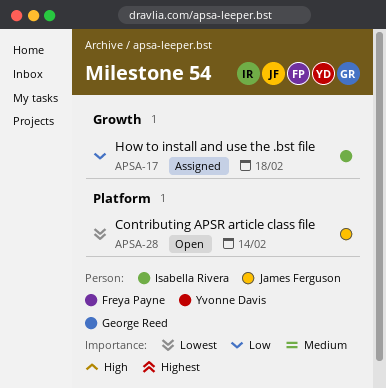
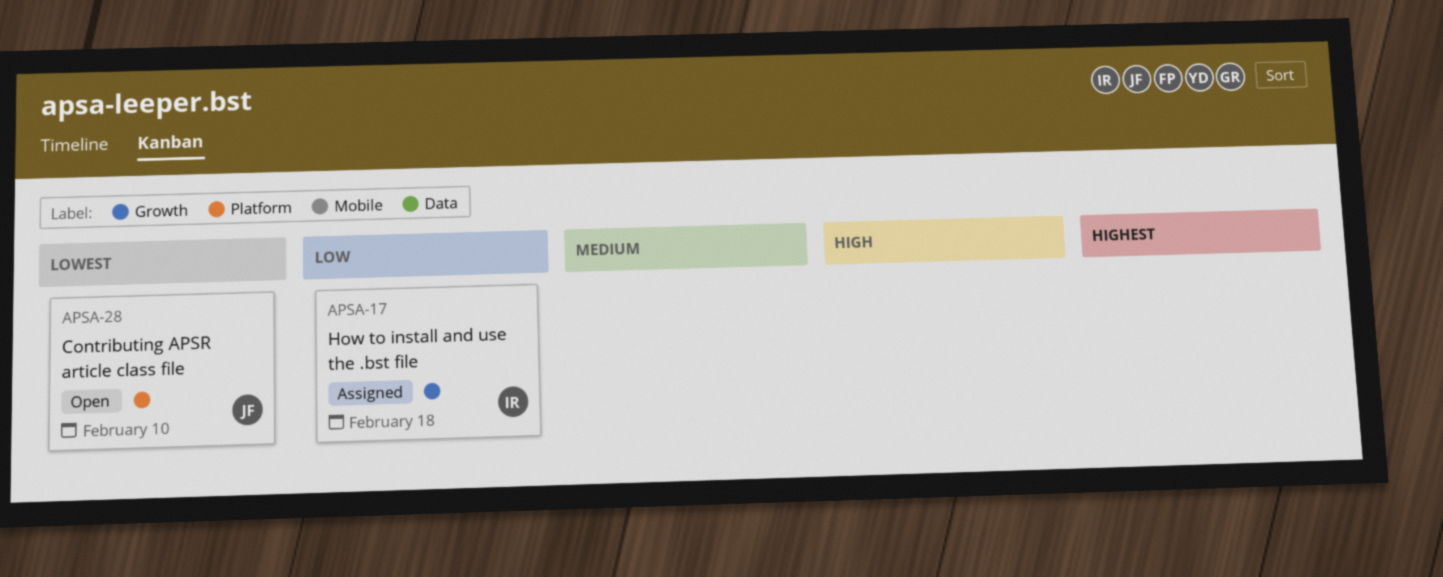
APSA-28, due: Feb 14 -> Feb 10

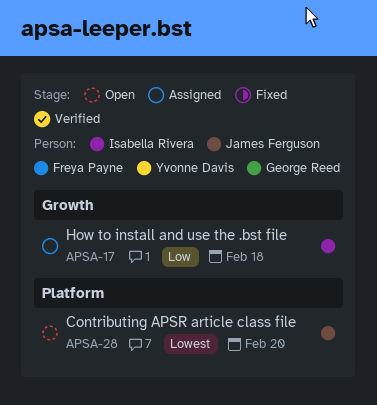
APSA-28, due: Feb 10 -> Feb 20

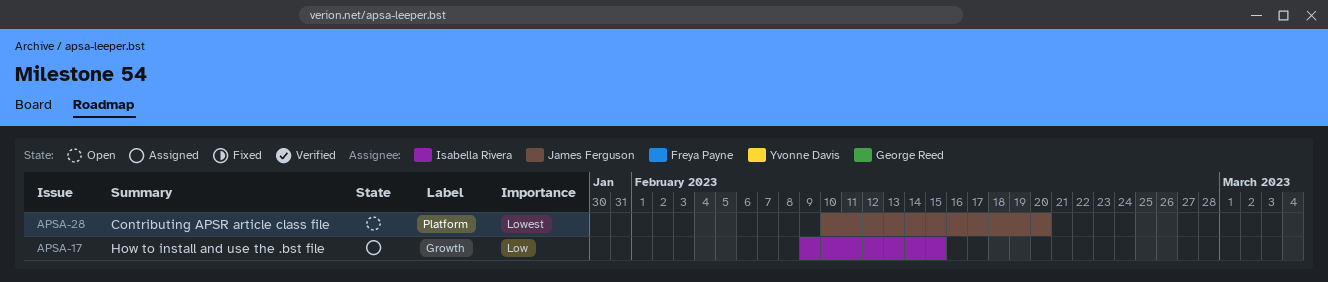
APSA-17, due: Feb 18 -> Feb 15

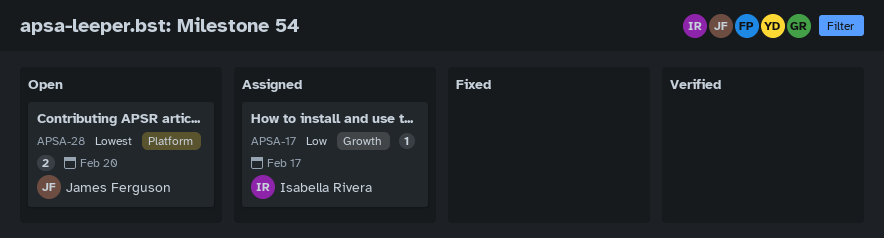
APSA-17, due: Feb 15 -> Feb 17

